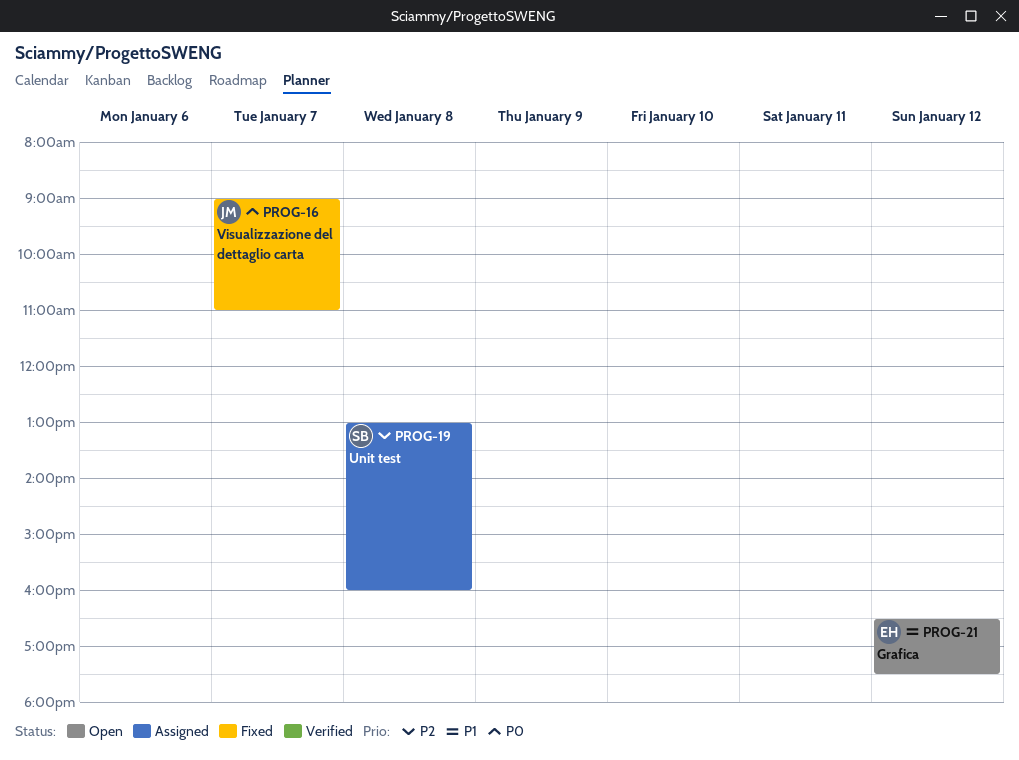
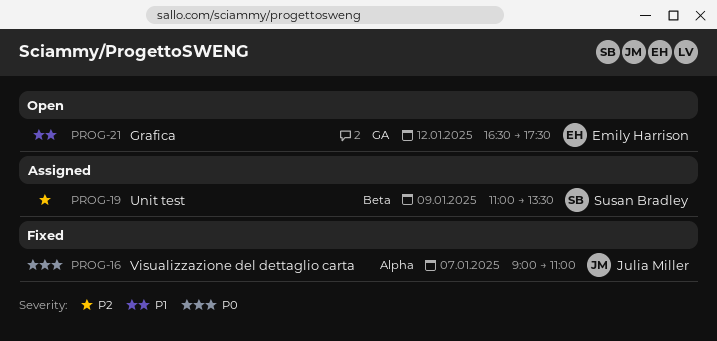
PROG-19, day: Jan 8 -> Jan 9
PROG-19, begins: 13:00 -> 11:00
PROG-19, ends: 16:00 -> 13:30

